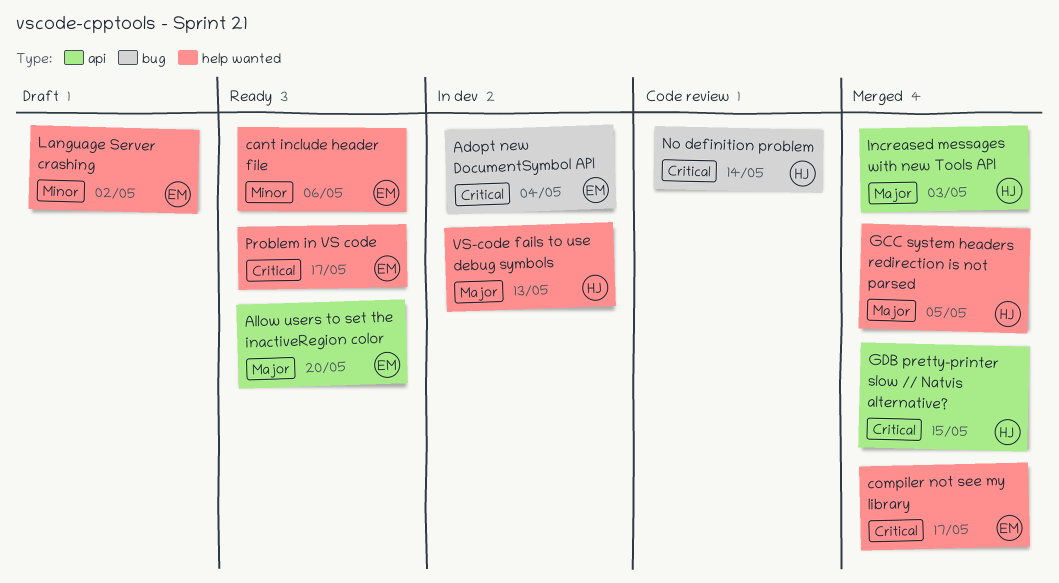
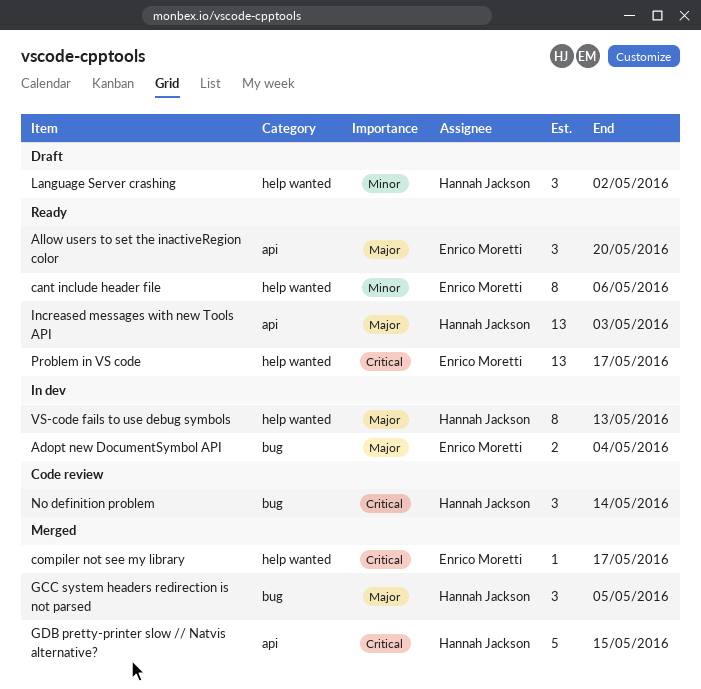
Adopt new DocumentSymbol API, priority: Critical -> Major
GCC system headers redirection is not parsed, label: help wanted -> bug
Increased messages with new Tools API, status: Merged -> Ready
Language Server crashing, owner: Enrico Moretti -> Hannah Jackson

